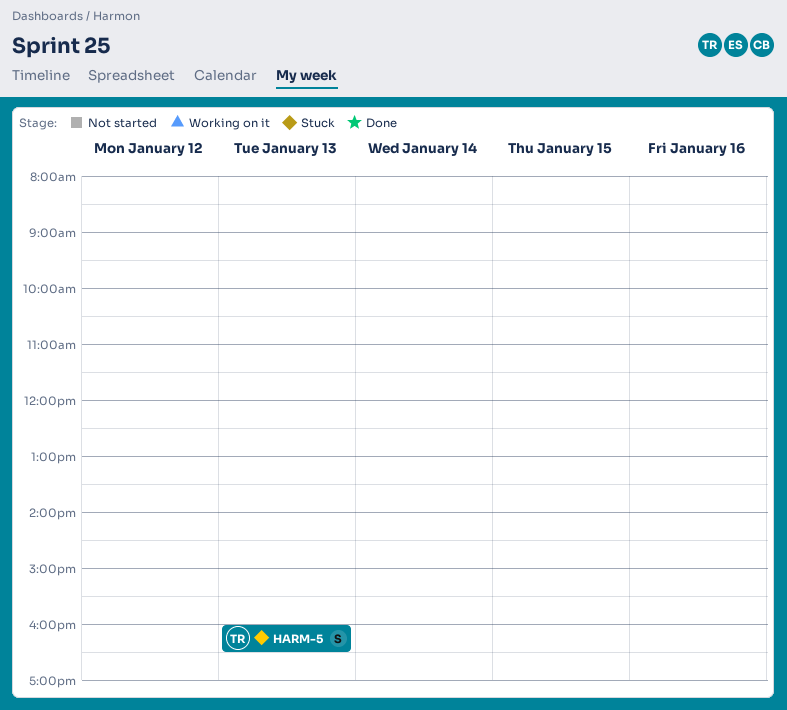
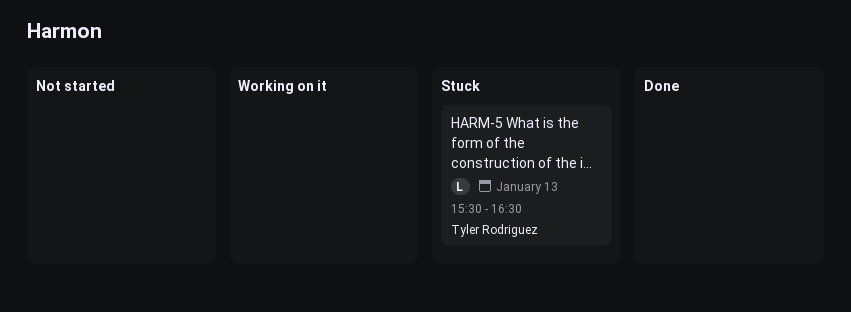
HARM-5, estimate: S -> L
HARM-5, begins: 16:00 -> 15:30

